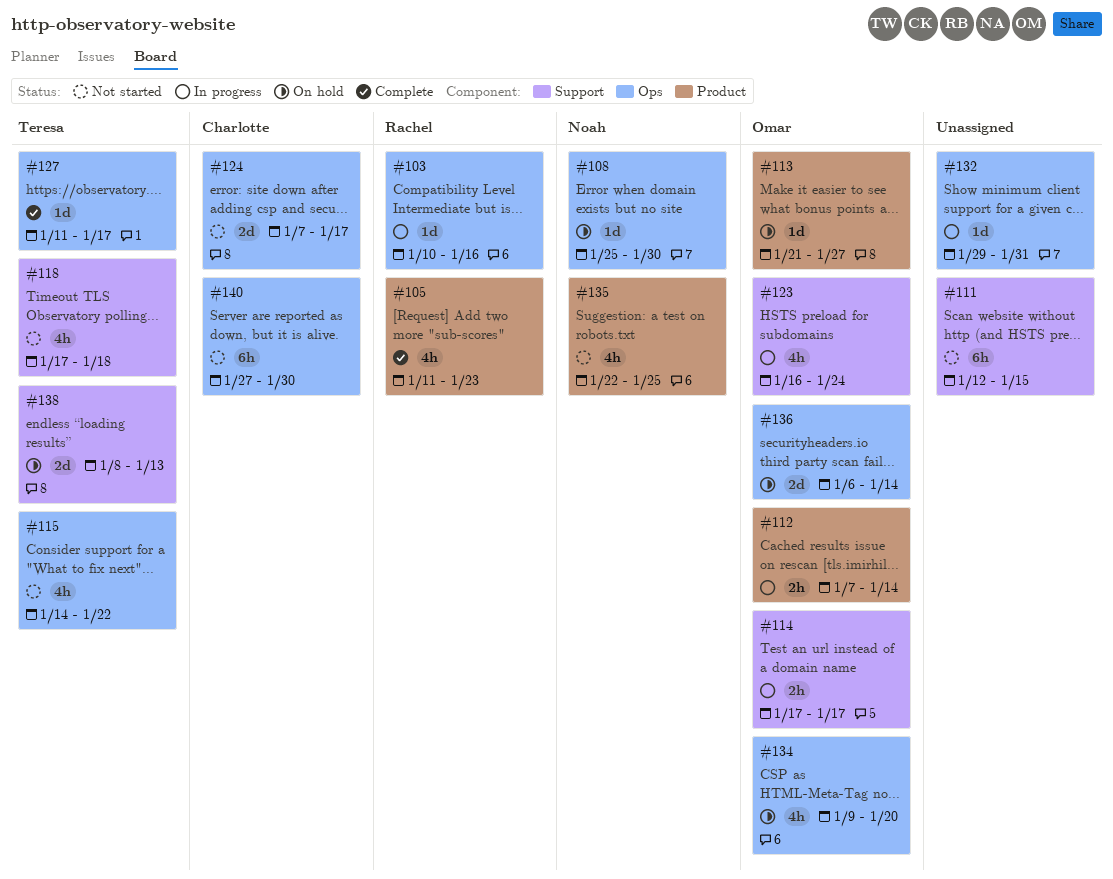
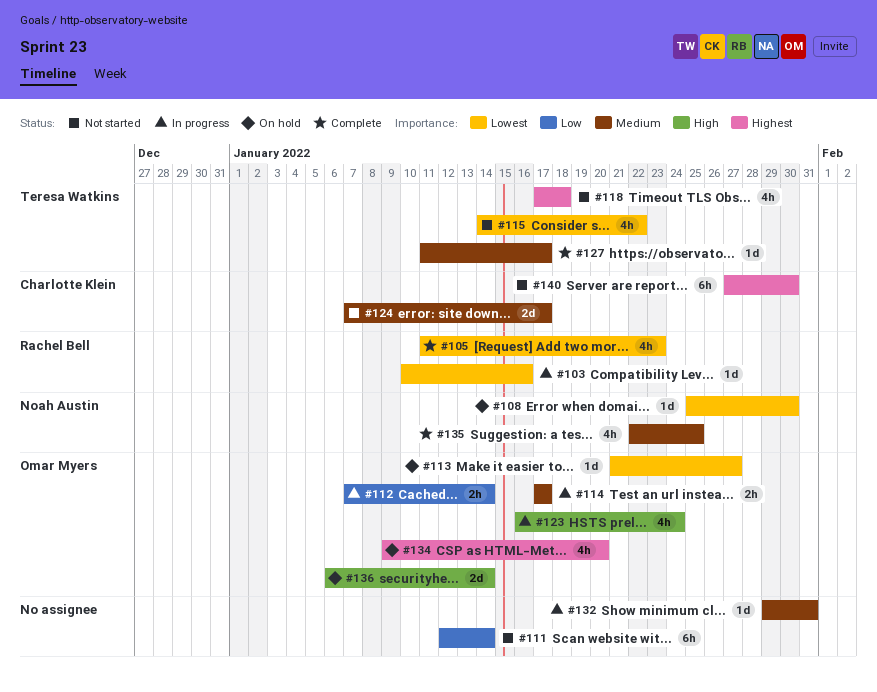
#111, due: Jan 15 -> Jan 14
#135, status: Not started -> Complete
#138: present -> none

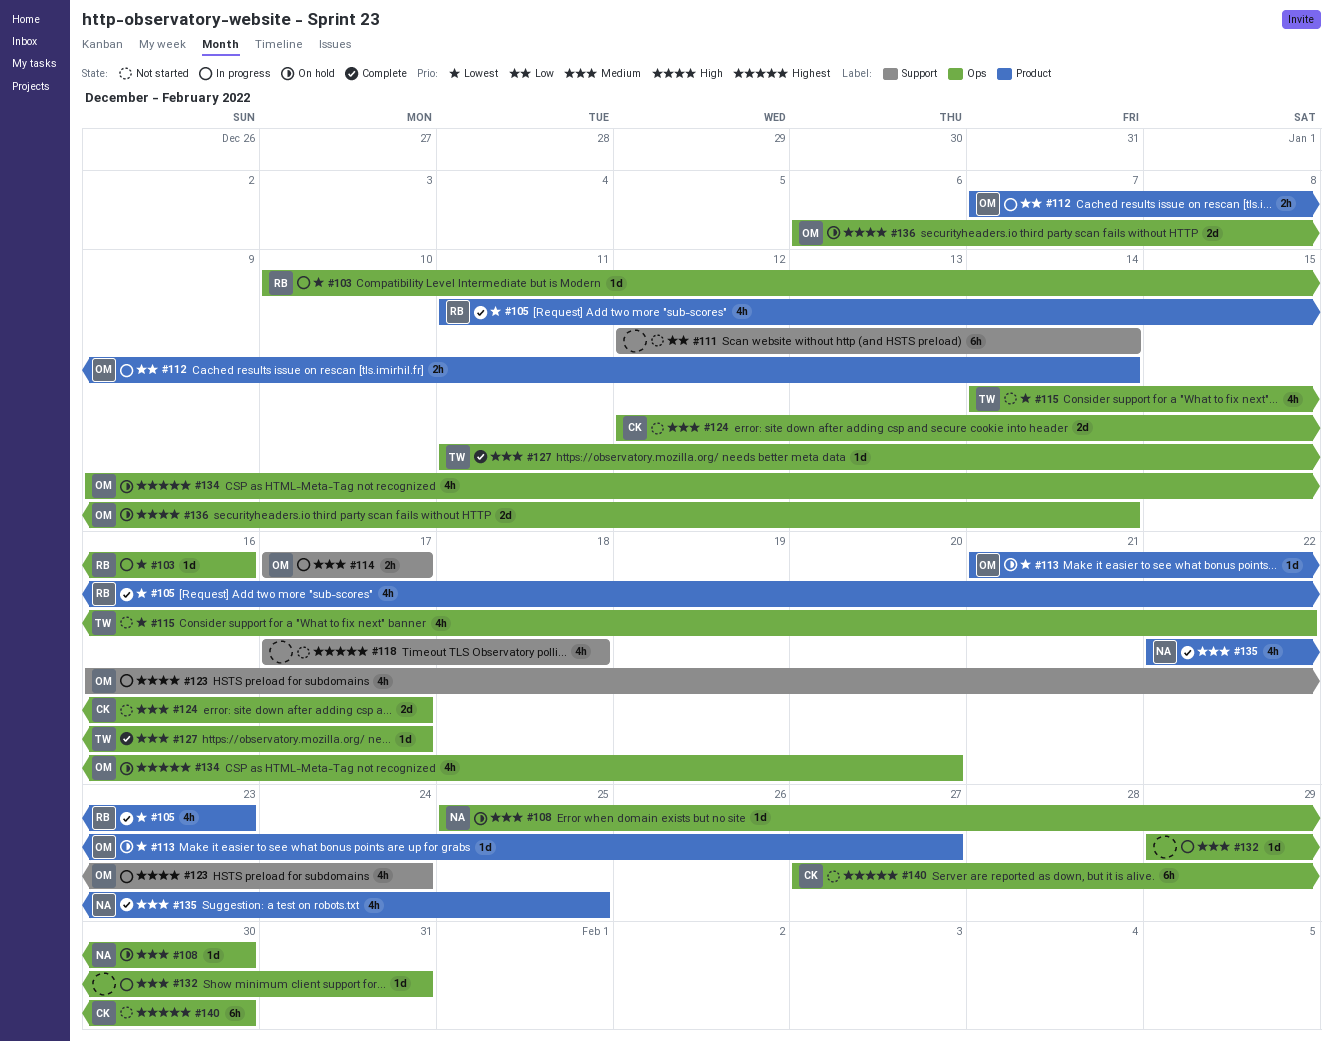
#108, priority: Lowest -> Medium
#118, owner: Teresa Watkins -> none
#124, start: Jan 7 -> Jan 12

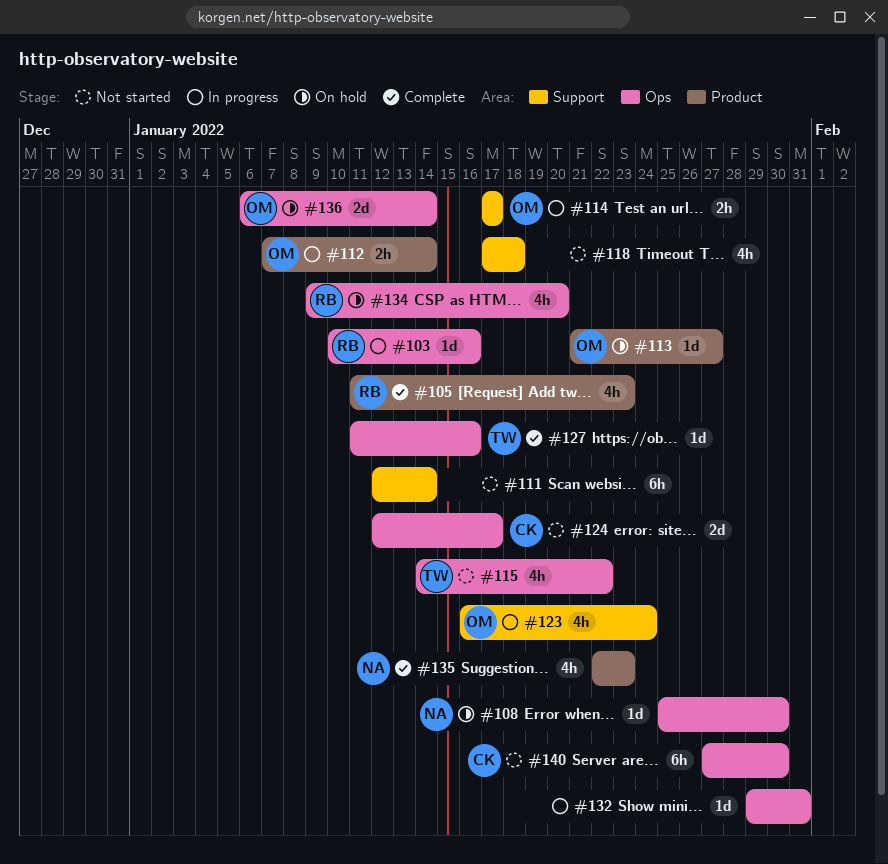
#127, due: Jan 17 -> Jan 16
#134, owner: OM -> RB
#135, due: Jan 25 -> Jan 23

